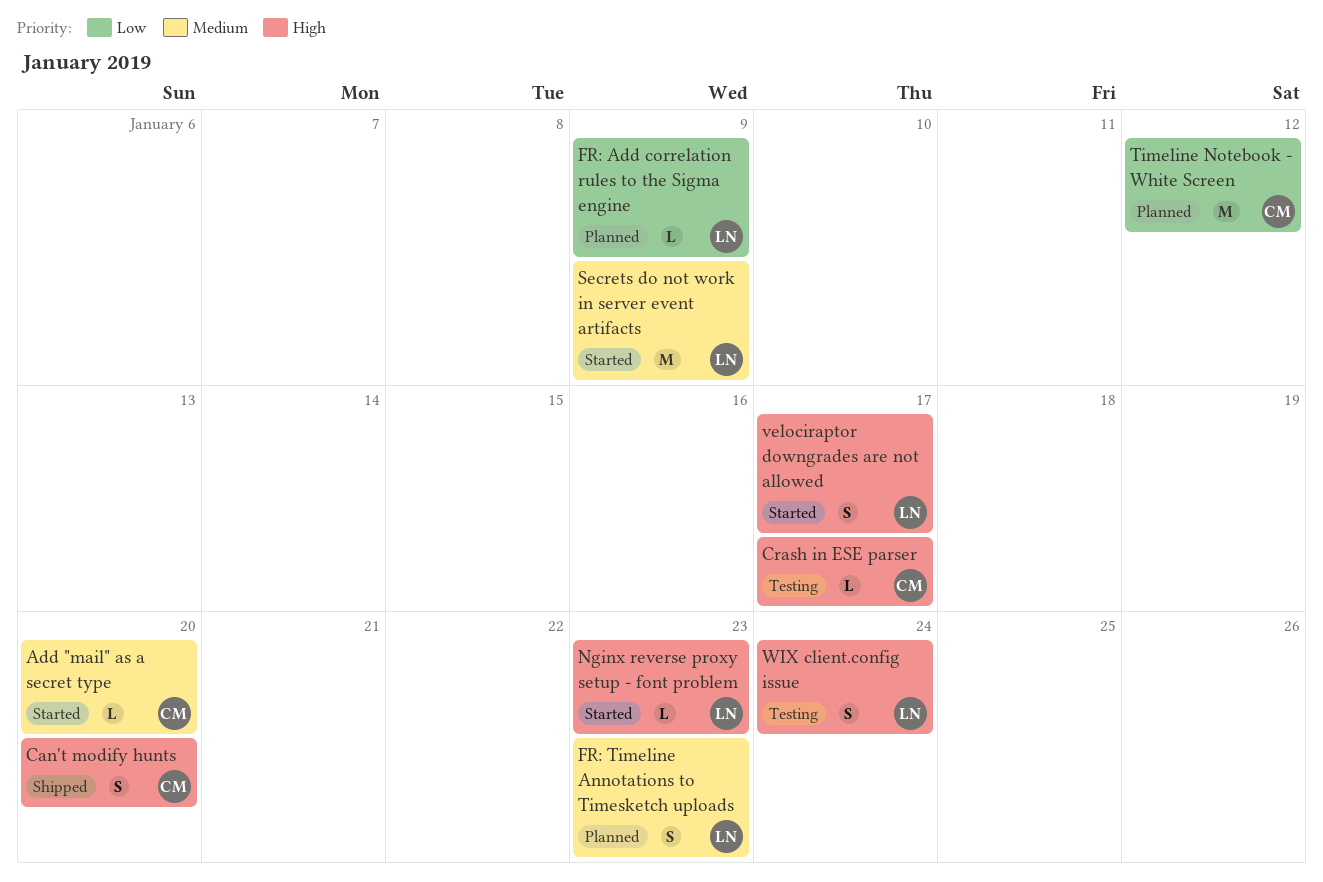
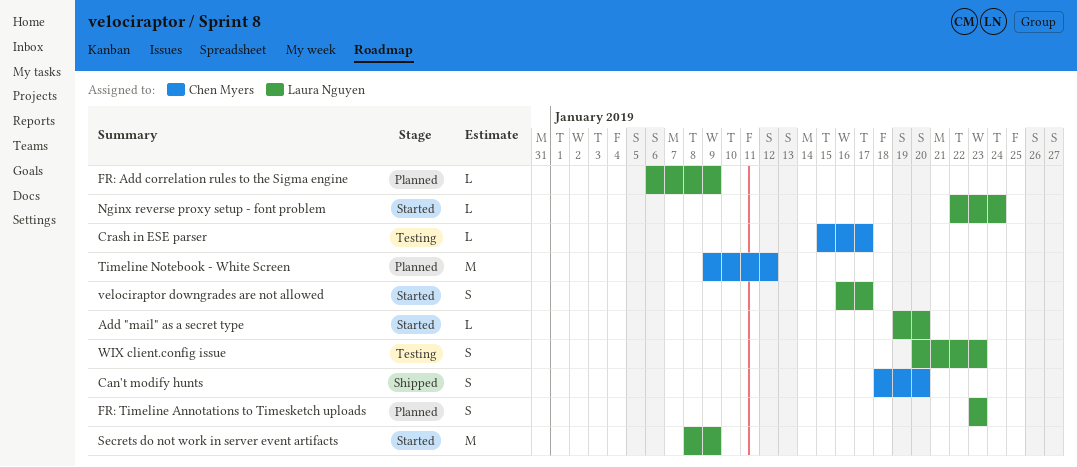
Add "mail" as a secret type, owner: Chen Myers -> Laura Nguyen
Nginx reverse proxy setup - font problem, due: Jan 23 -> Jan 24
WIX client.config issue, due: Jan 24 -> Jan 23

